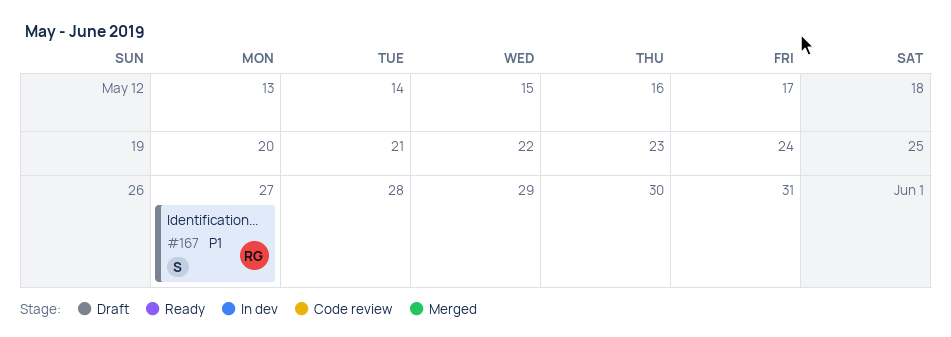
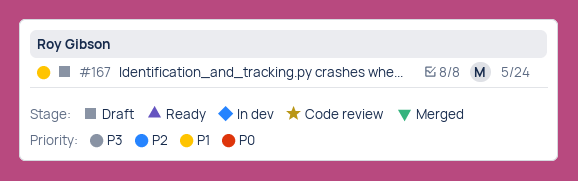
#167, estimate: S -> M
#167, due: May 27 -> May 24

